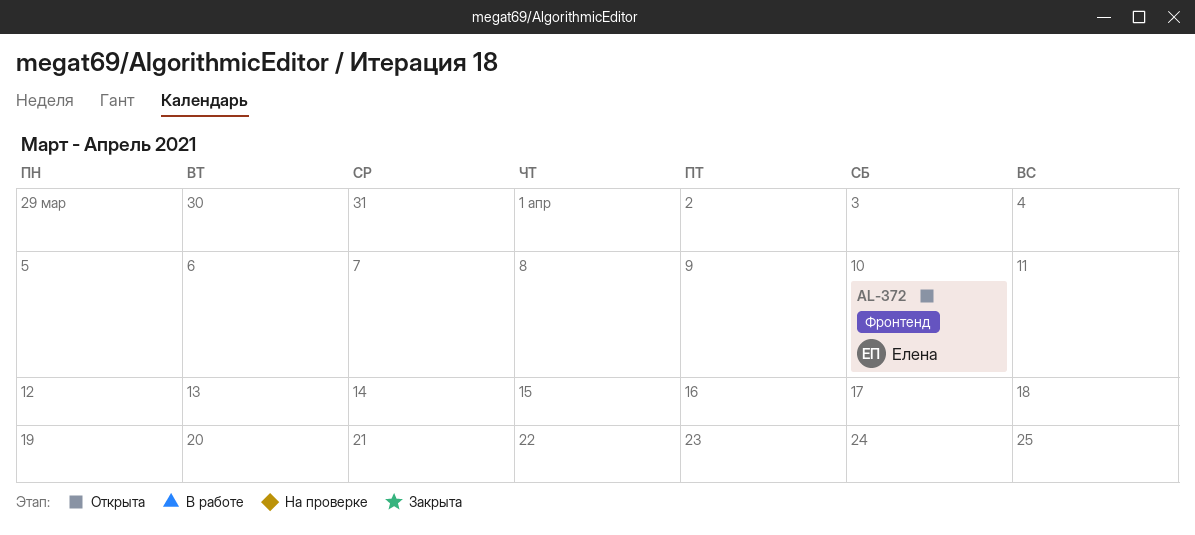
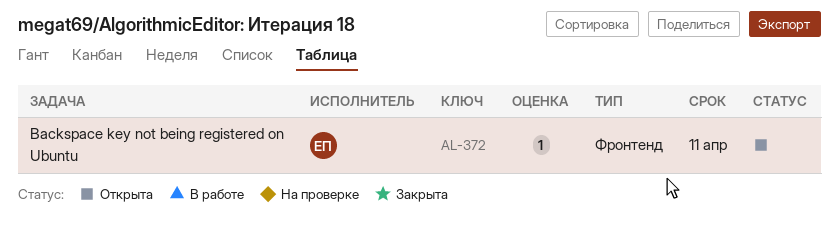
AL-372, due: Apr 10 -> Apr 11

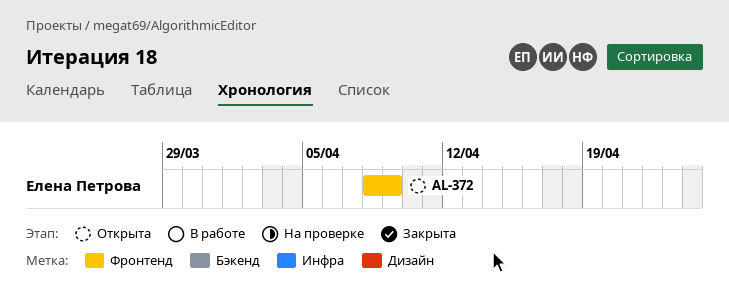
AL-372, due: Apr 11 -> Apr 9

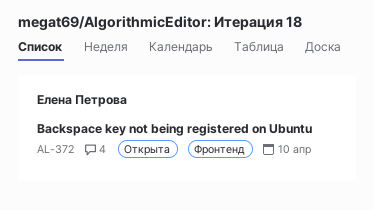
AL-372, due: Apr 9 -> Apr 10

